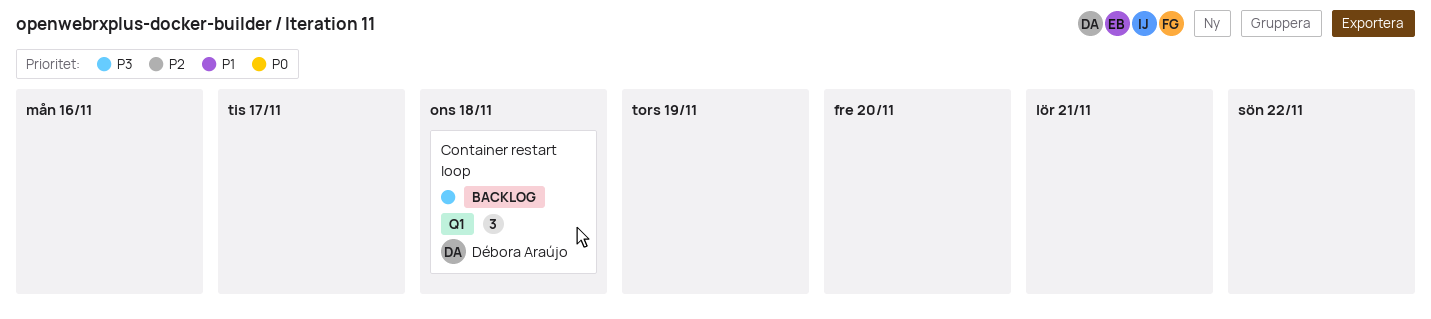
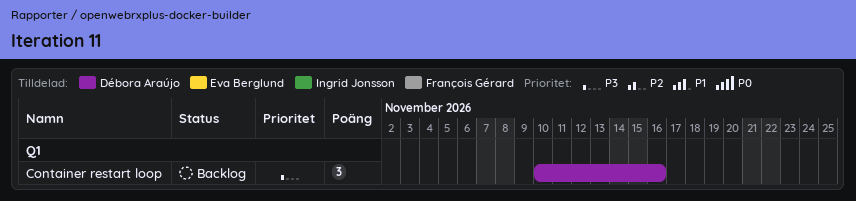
Container restart loop, due: Nov 18 -> Nov 16

